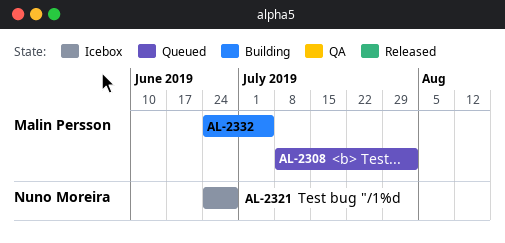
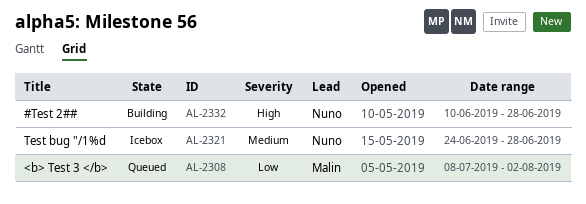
AL-2332, owner: Malin Persson -> Nuno Moreira
AL-2332, start: Jun 24 -> Jun 10
AL-2332, due: Jul 5 -> Jun 28

